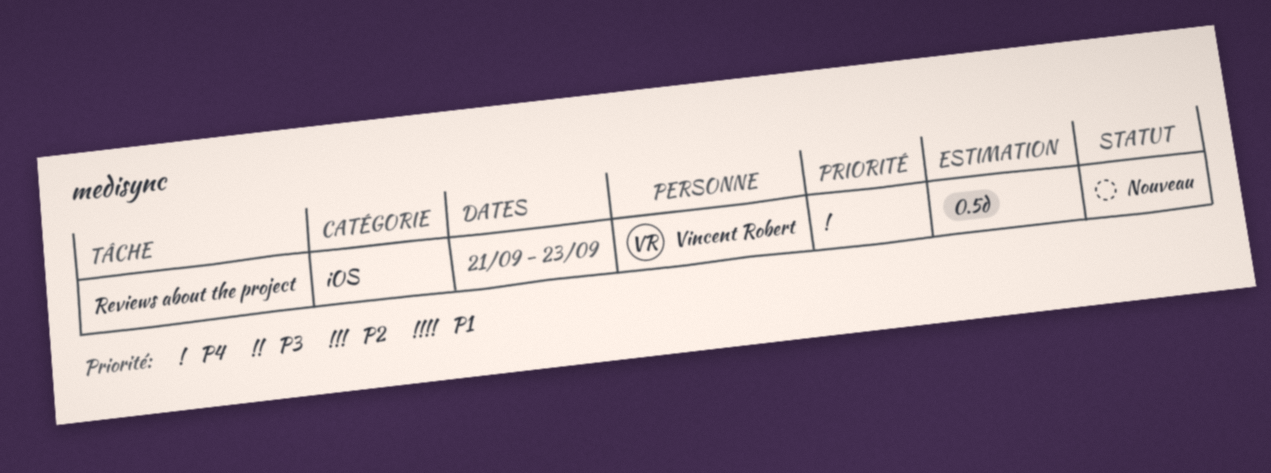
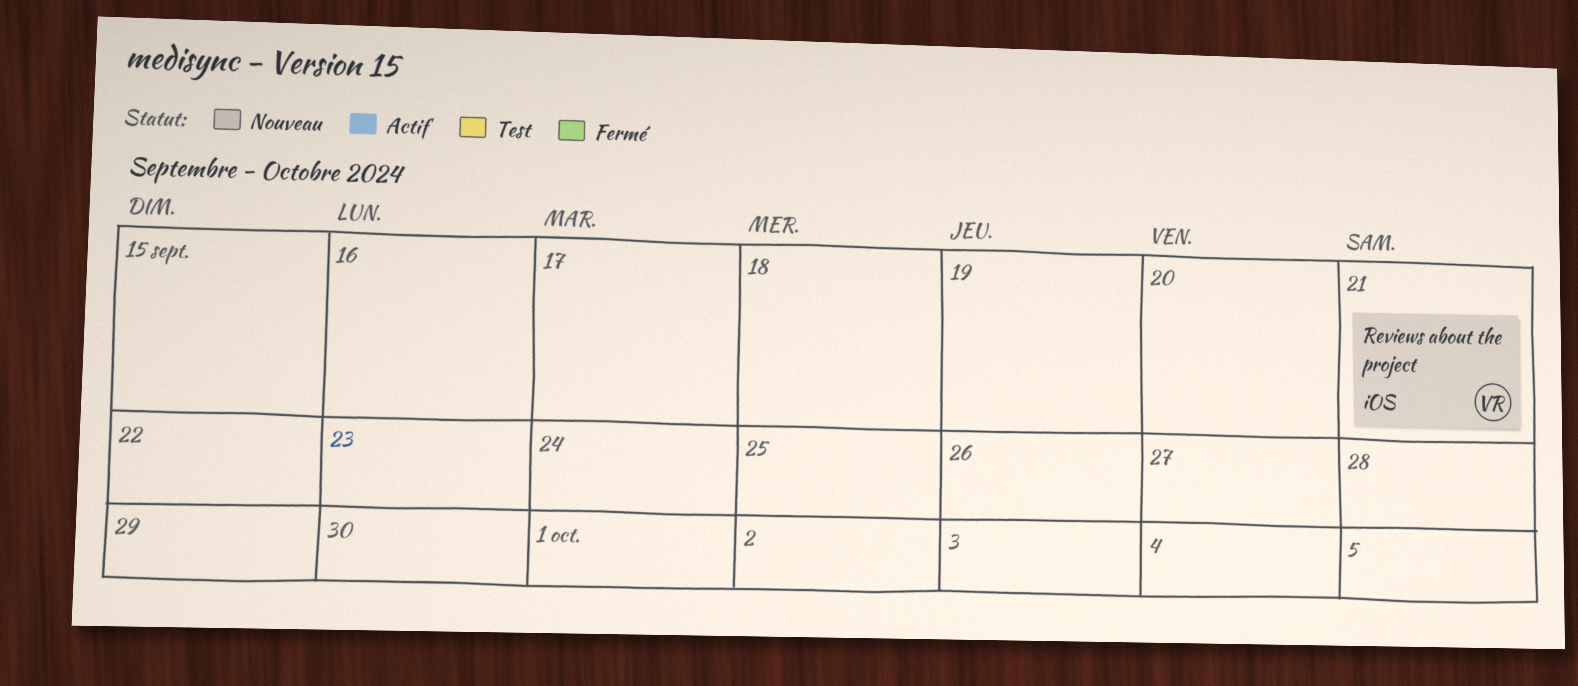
Reviews about the project, due: Sep 23 -> Sep 21

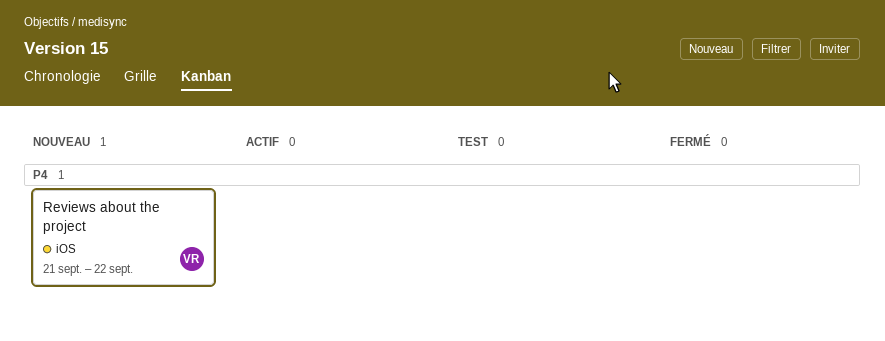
Reviews about the project, due: Sep 21 -> Sep 22

